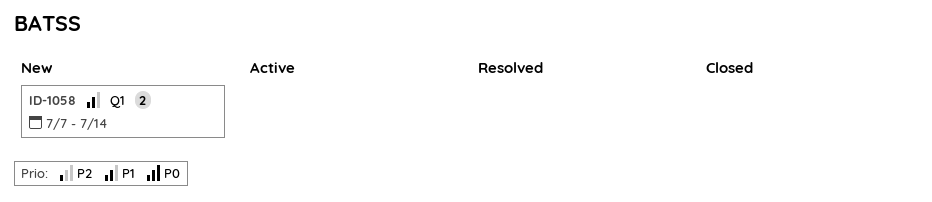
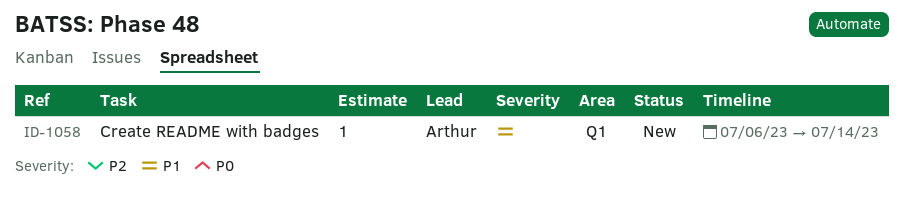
ID-1058, estimate: 2 -> 1
ID-1058, start: Jul 7 -> Jul 6

